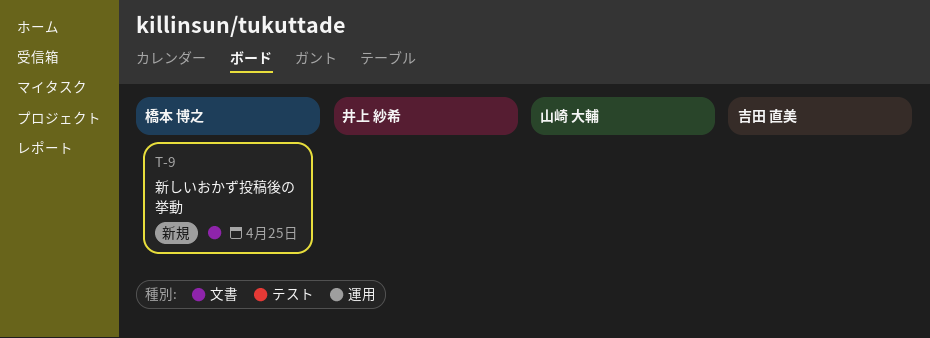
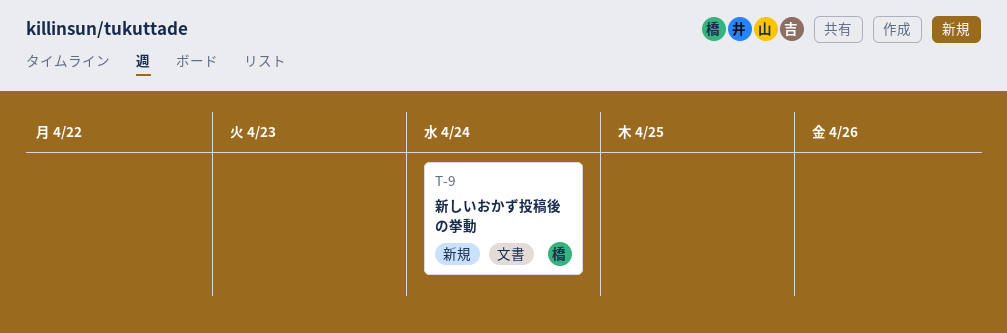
T-9, due: Apr 25 -> Apr 24

